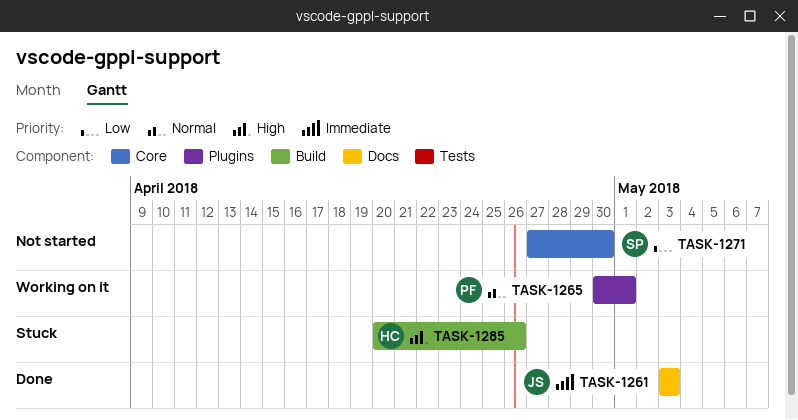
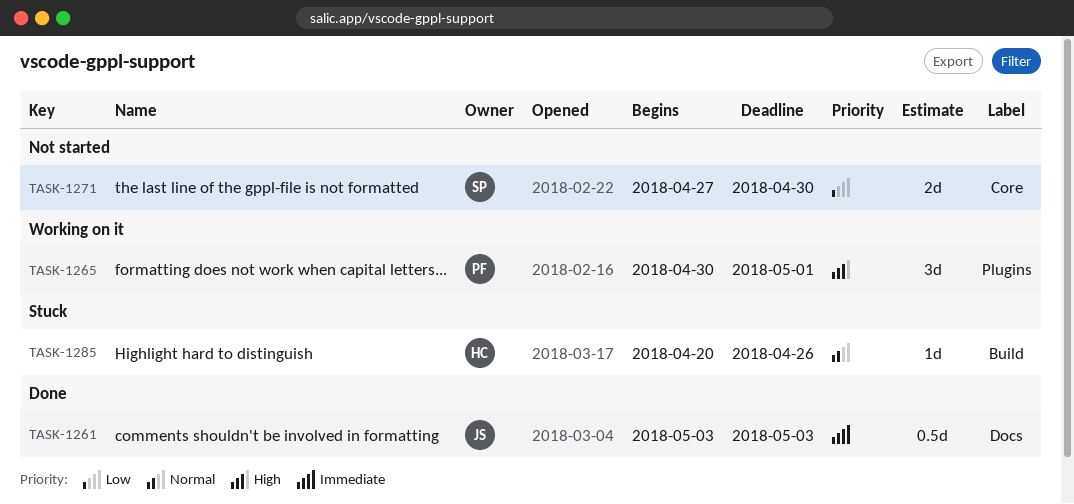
TASK-1265, priority: Normal -> High
TASK-1285, priority: High -> Normal

